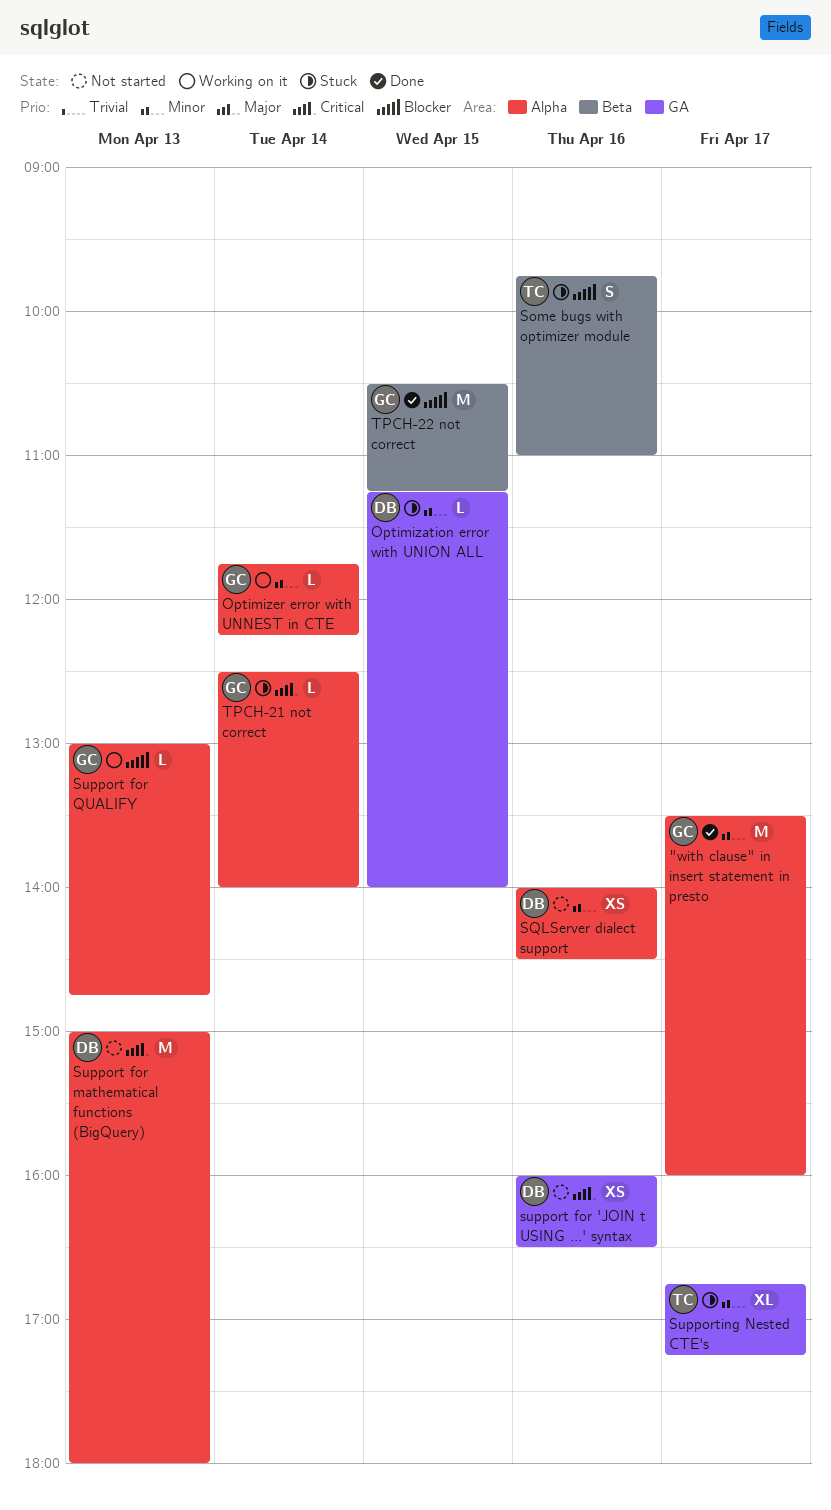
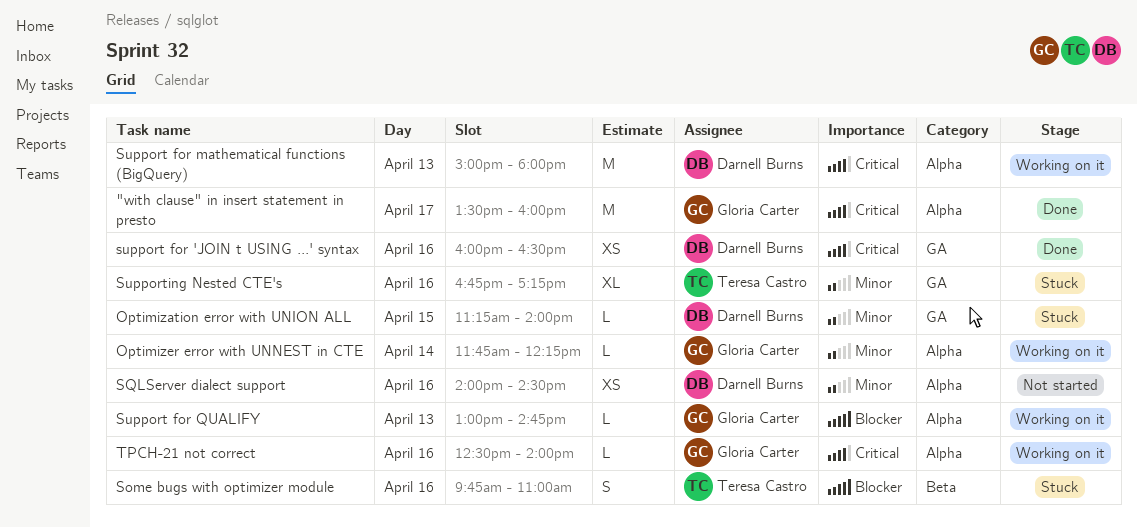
"with clause" in insert statement in presto, priority: Minor -> Critical
support for 'JOIN t USING ...' syntax, status: Not started -> Done
Support for mathematical functions (BigQuery), status: Not started -> Working on it
Supporting Nested CTE's, day: Apr 17 -> Apr 16
TPCH-21 not correct, status: Stuck -> Working on it
TPCH-21 not correct, day: Apr 14 -> Apr 16
TPCH-22 not correct: present -> none

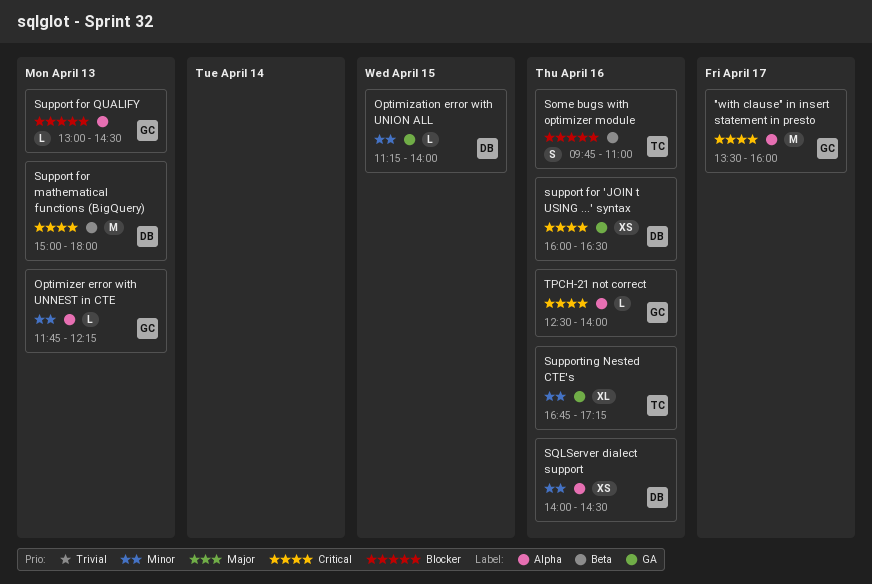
Optimizer error with UNNEST in CTE, day: Apr 14 -> Apr 13
Support for mathematical functions (BigQuery), label: Alpha -> Beta
Support for QUALIFY, ends: 14:45 -> 14:30

